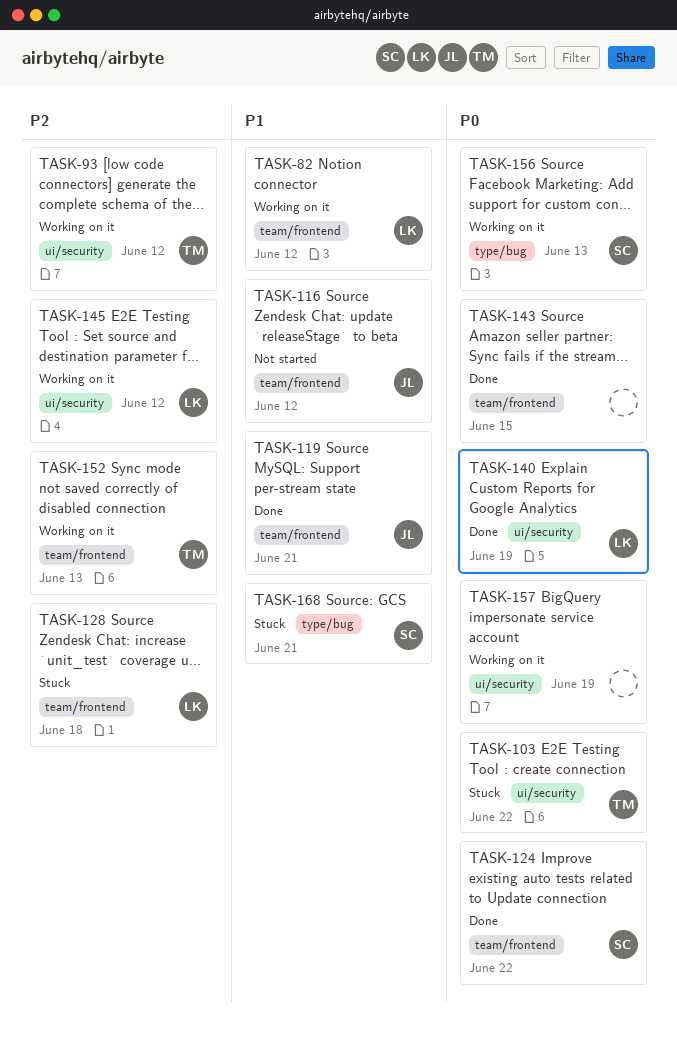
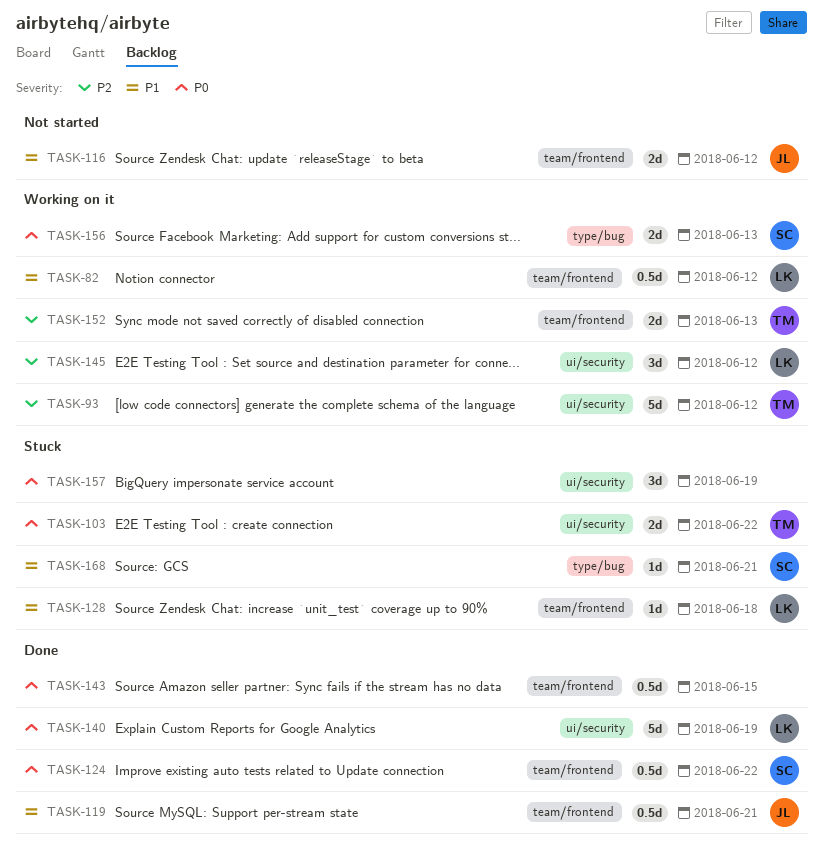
TASK-128, priority: P2 -> P1
TASK-157, status: Working on it -> Stuck

